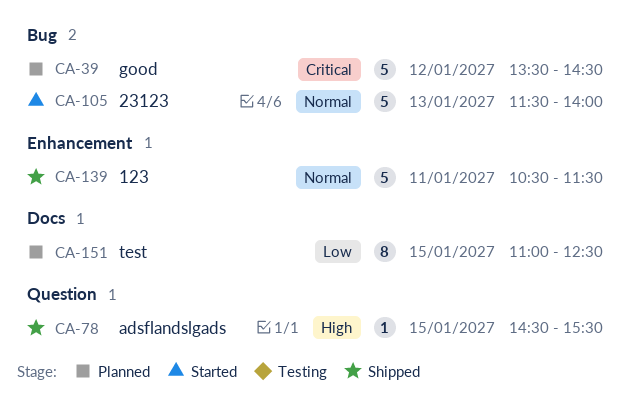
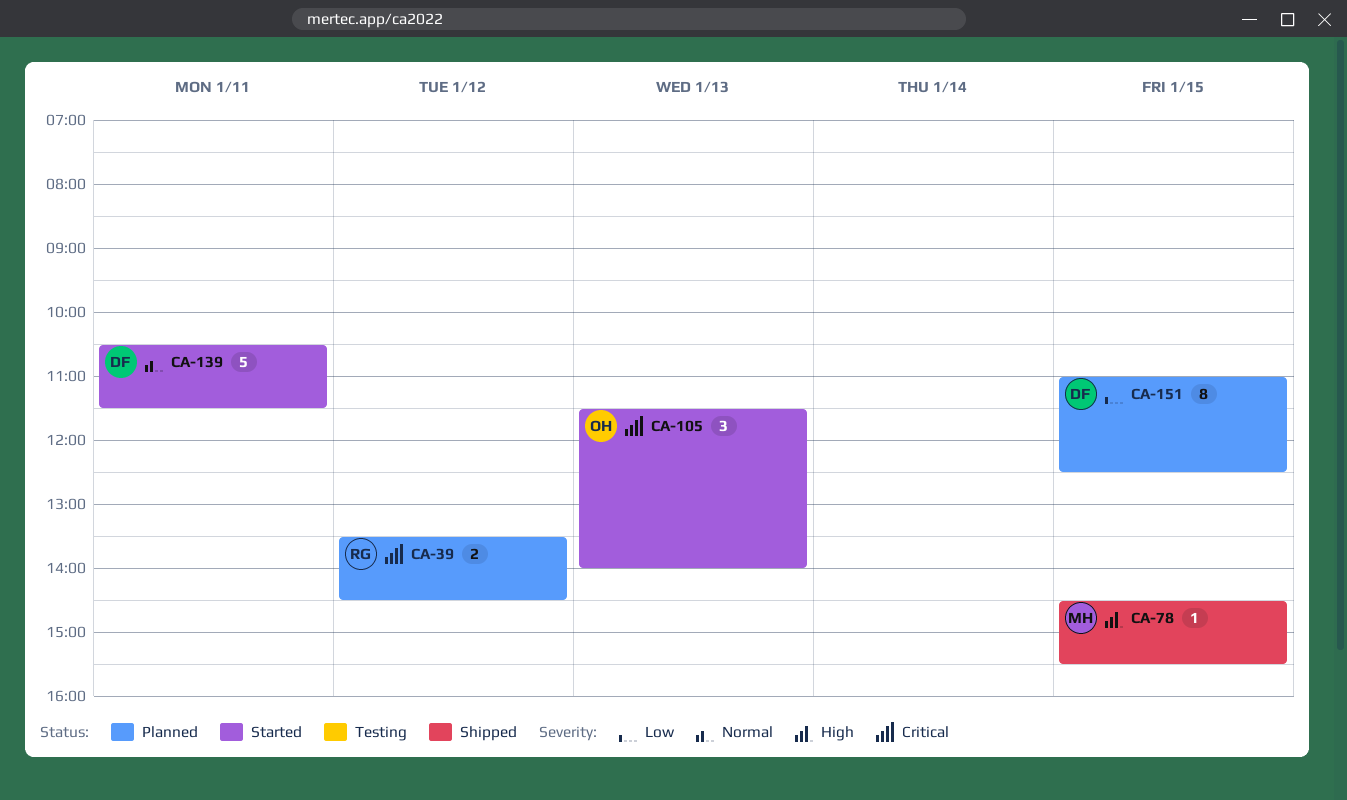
CA-39, estimate: 5 -> 2
CA-105, priority: Normal -> Critical
CA-105, estimate: 5 -> 3
CA-139, status: Shipped -> Started

